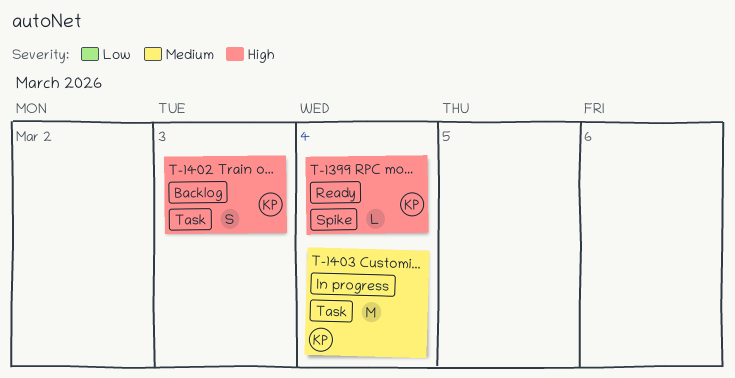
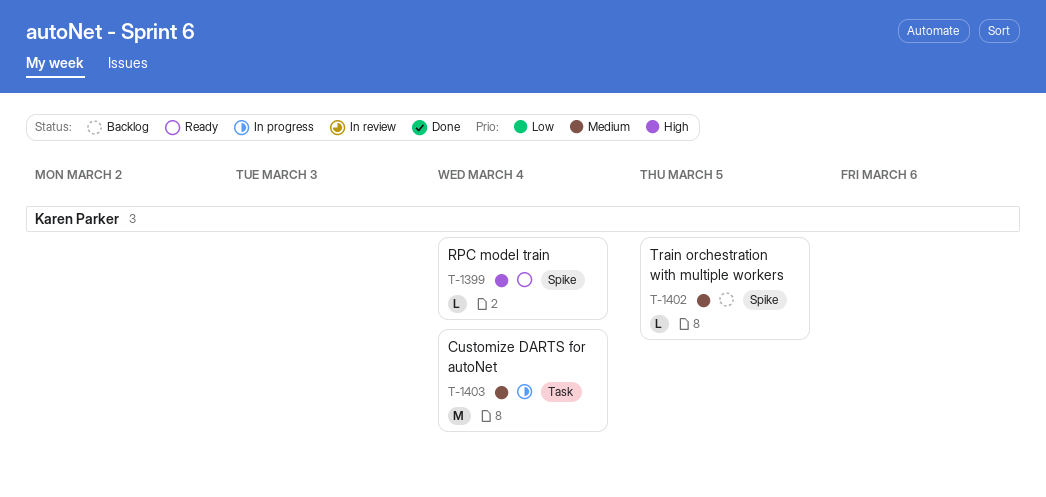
T-1402, priority: High -> Medium
T-1402, label: Task -> Spike
T-1402, estimate: S -> L
T-1402, due: Mar 3 -> Mar 5

